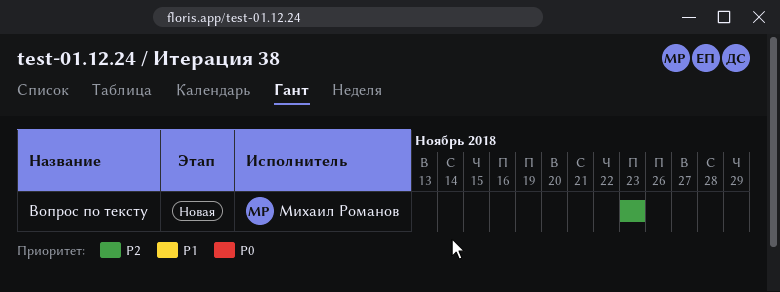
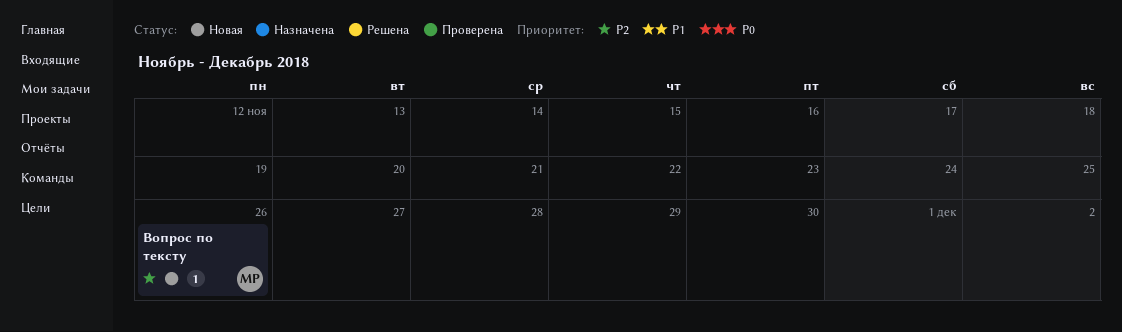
Вопрос по тексту, due: Nov 23 -> Nov 26

